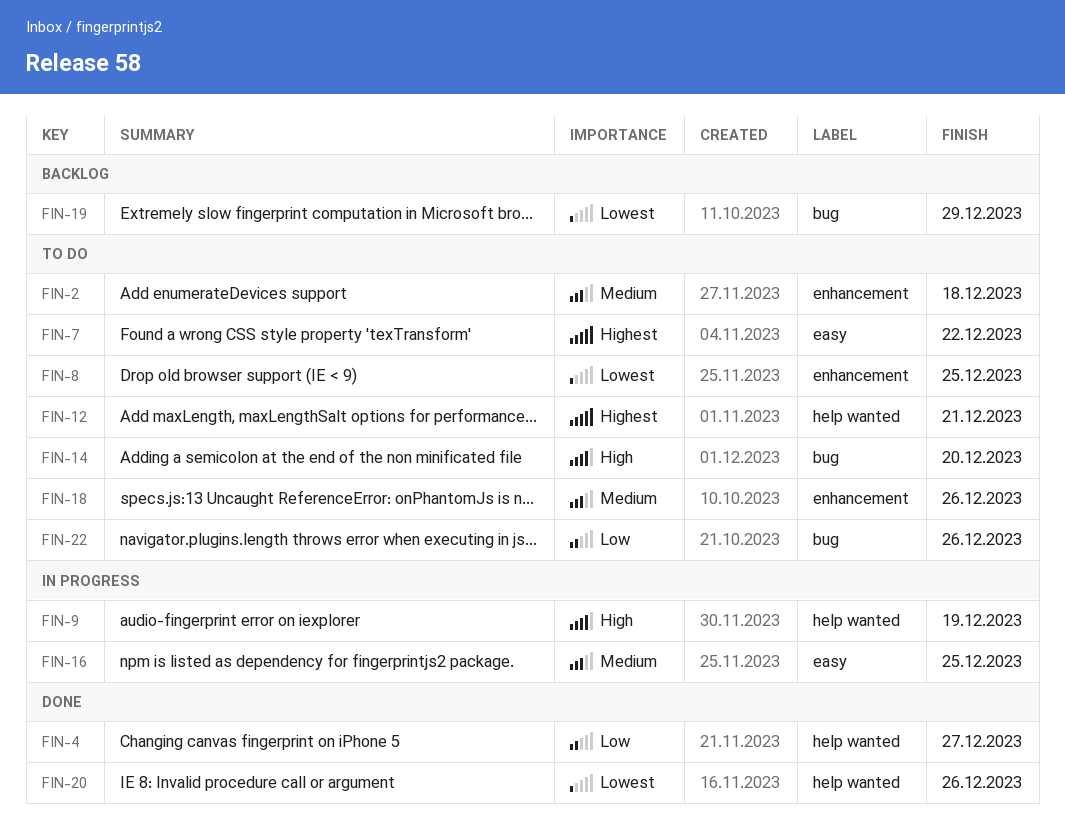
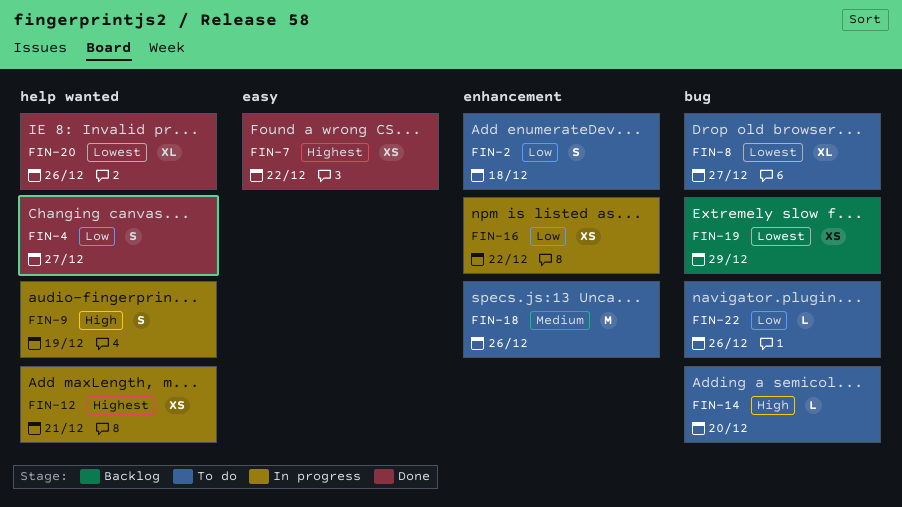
FIN-2, priority: Medium -> Low
FIN-7, status: To do -> Done
FIN-8, label: enhancement -> bug
FIN-8, due: Dec 25 -> Dec 27
FIN-12, status: To do -> In progress
FIN-16, priority: Medium -> Low
FIN-16, label: easy -> enhancement
FIN-16, due: Dec 25 -> Dec 22

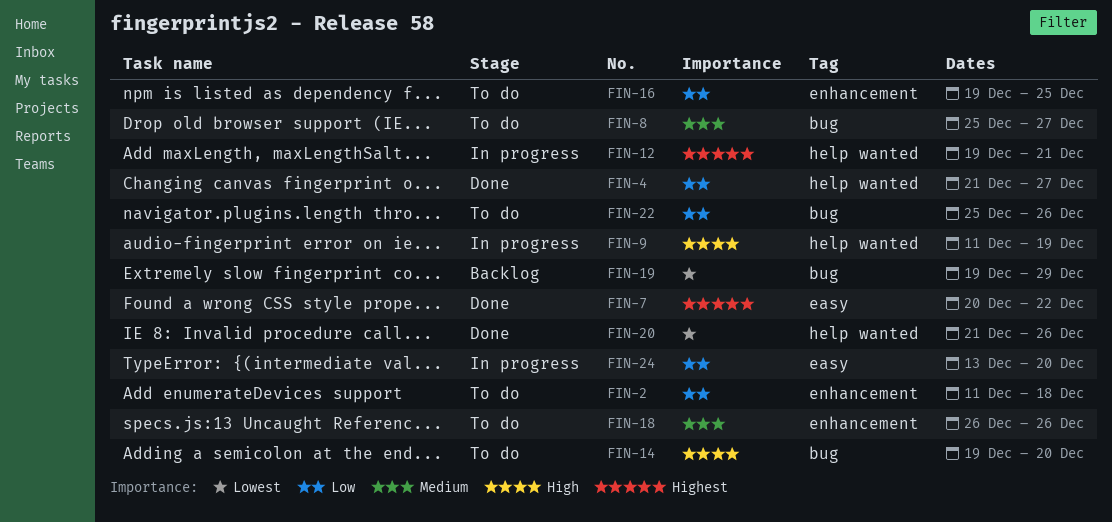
FIN-8, priority: Lowest -> Medium
FIN-16, status: In progress -> To do
FIN-16, due: Dec 22 -> Dec 25
FIN-24: none -> present

